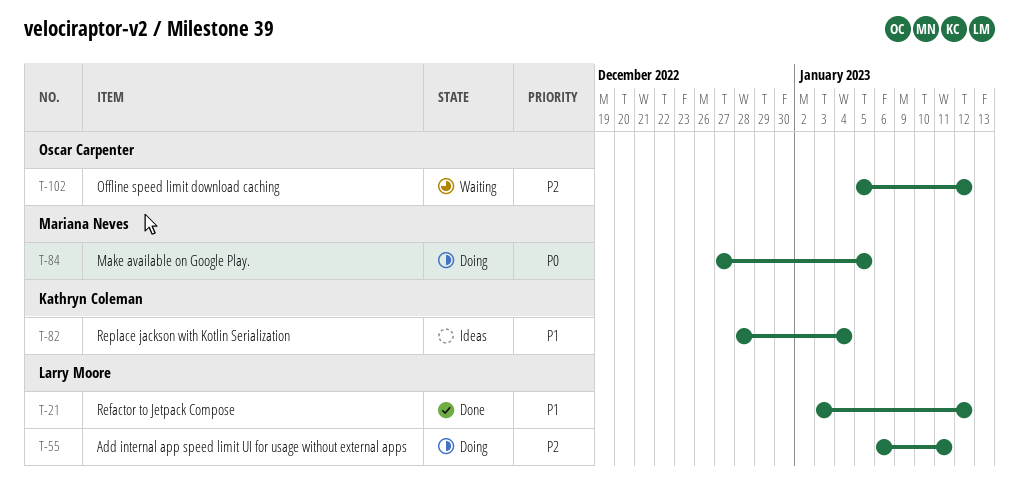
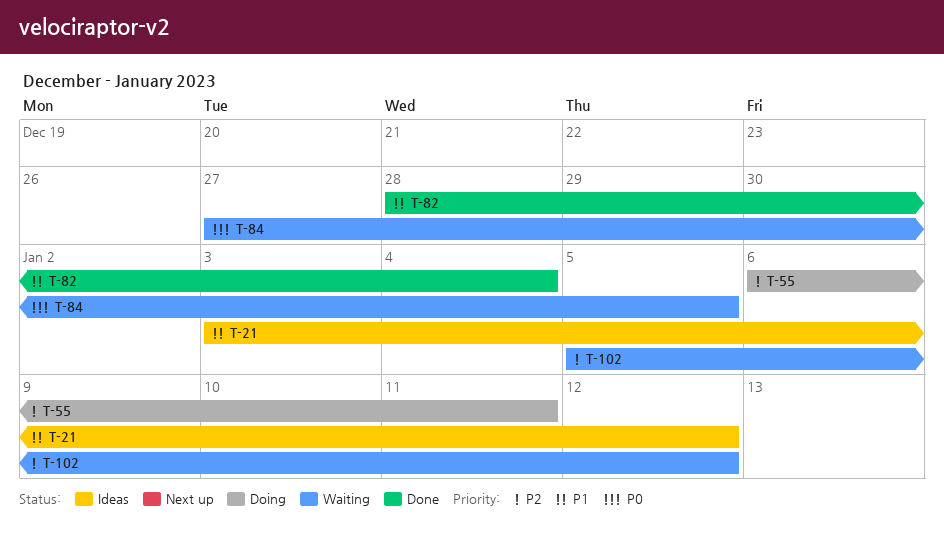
T-21, status: Done -> Ideas
T-82, status: Ideas -> Done
T-84, status: Doing -> Waiting

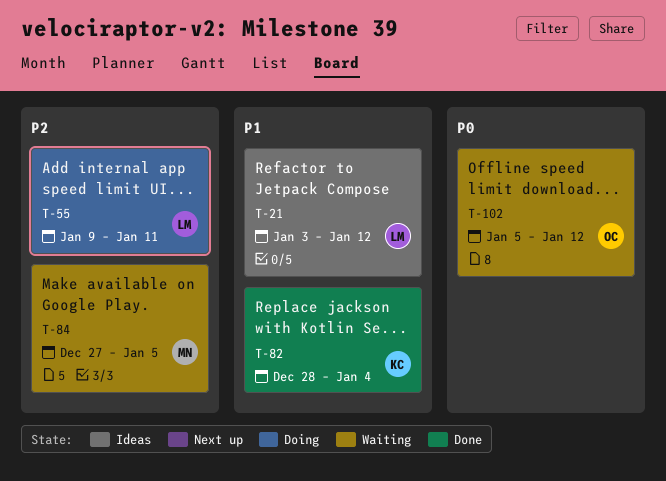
T-55, start: Jan 6 -> Jan 9
T-84, priority: P0 -> P2
T-102, priority: P2 -> P0

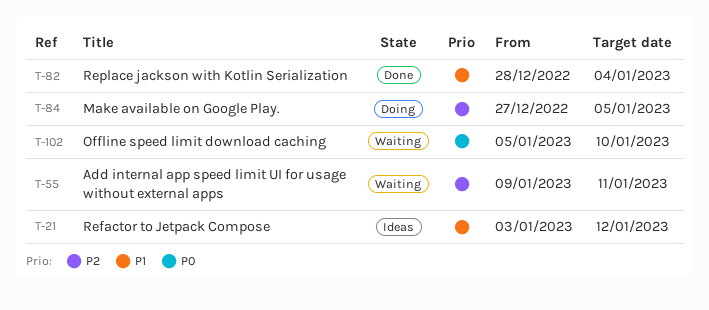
T-55, status: Doing -> Waiting
T-84, status: Waiting -> Doing
T-102, due: Jan 12 -> Jan 10

